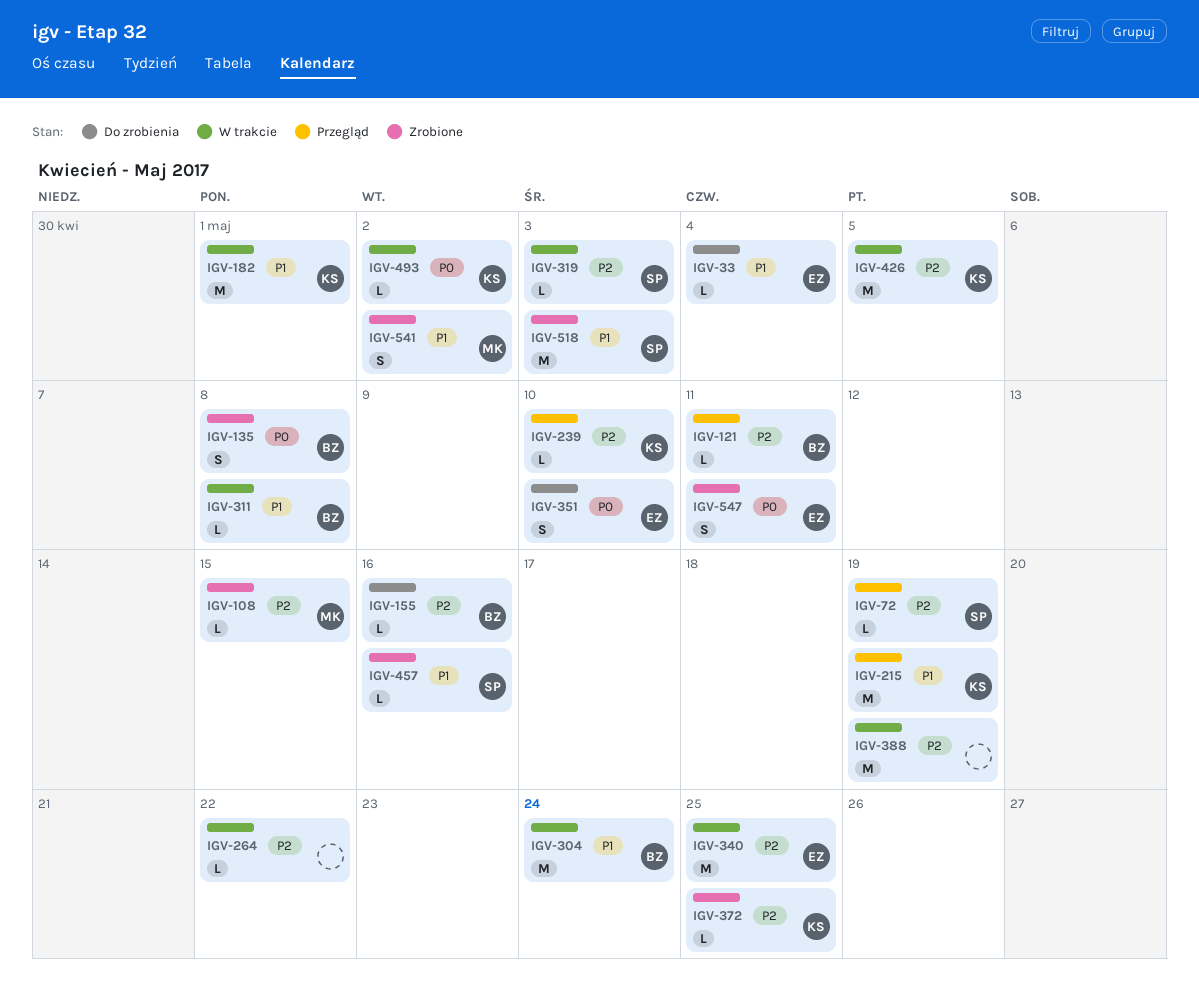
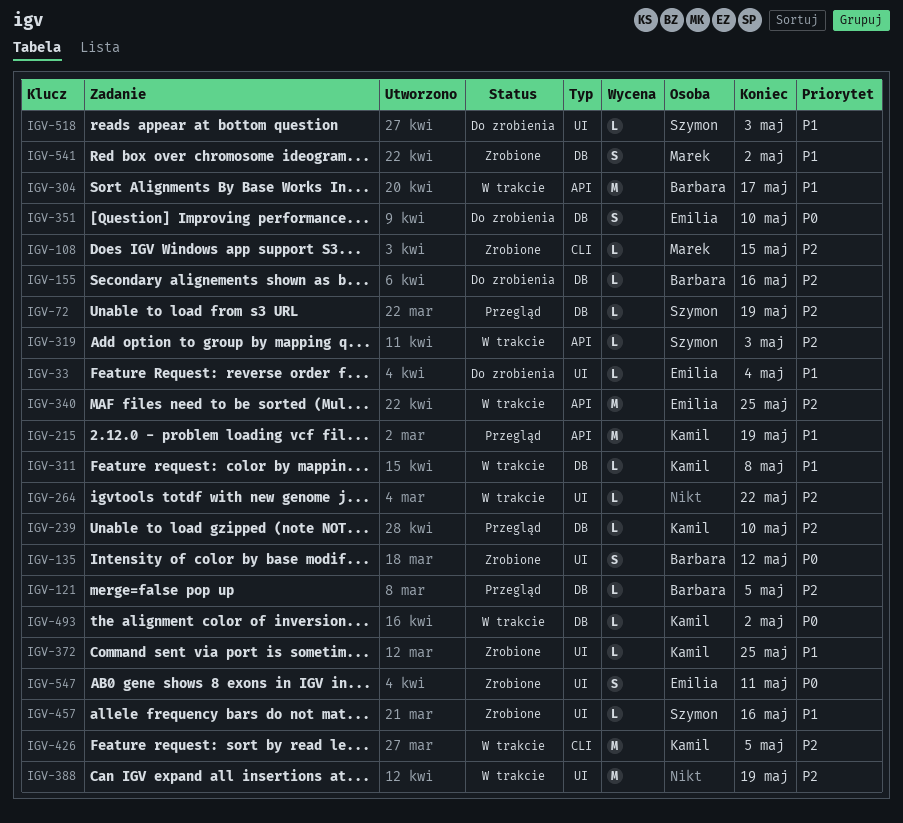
IGV-121, due: May 11 -> May 5
IGV-135, due: May 8 -> May 12
IGV-182: present -> none
IGV-304, due: May 24 -> May 17
IGV-311, owner: Barbara -> Kamil
IGV-372, priority: P2 -> P1
IGV-518, status: Zrobione -> Do zrobienia
IGV-518, estimate: M -> L

